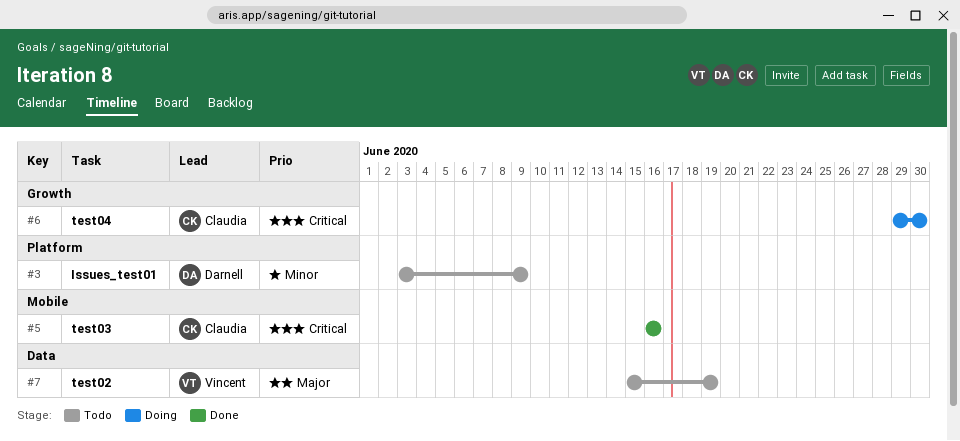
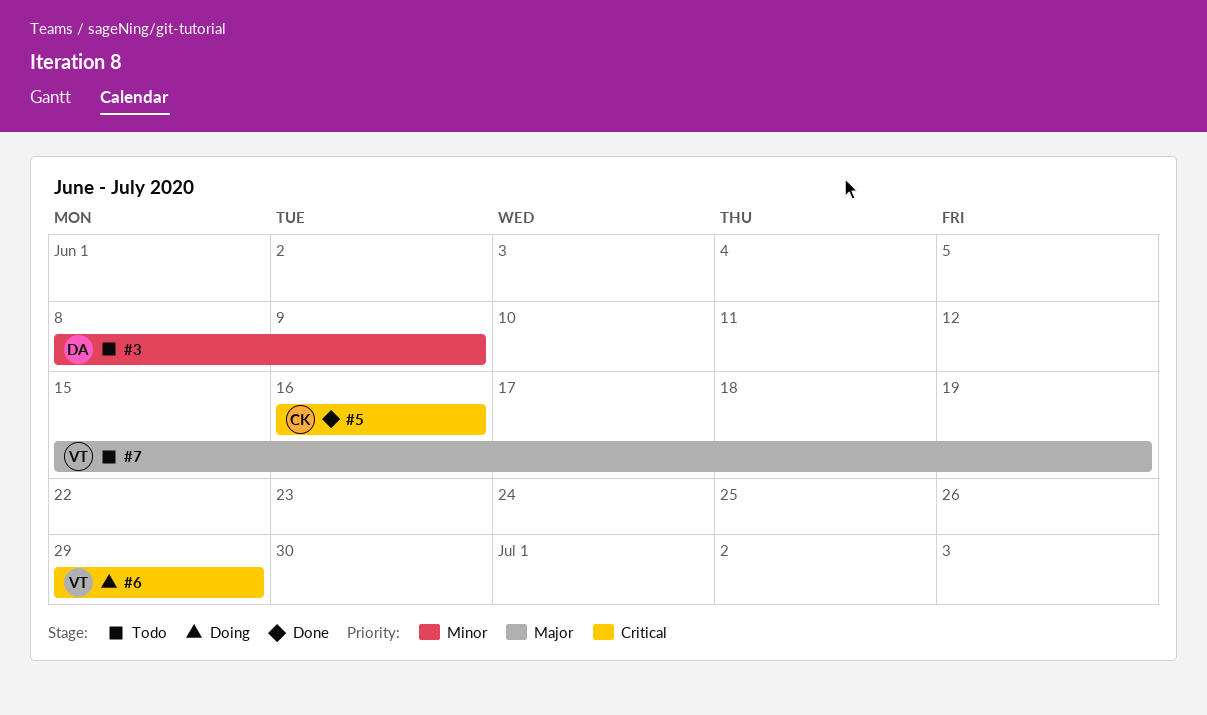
#3, start: Jun 3 -> Jun 8
#6, owner: Claudia -> Vincent
#6, due: Jun 30 -> Jun 29

